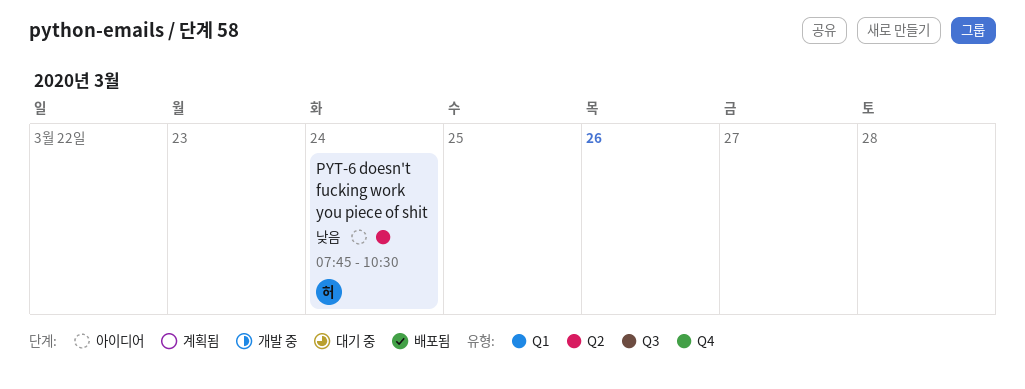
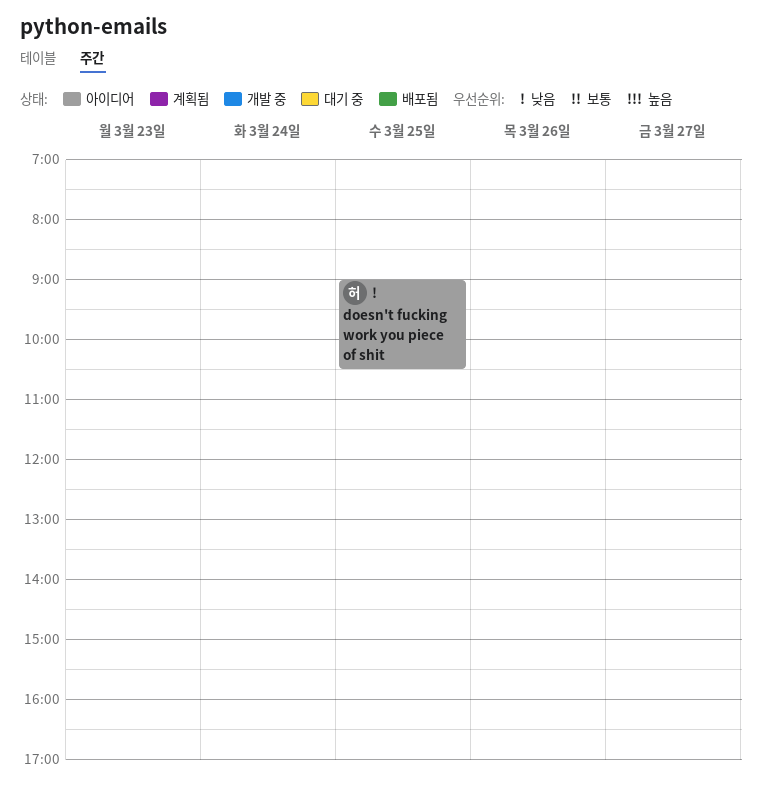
doesn't fucking work you piece of shit, day: Mar 24 -> Mar 25
doesn't fucking work you piece of shit, begins: 07:45 -> 09:00

